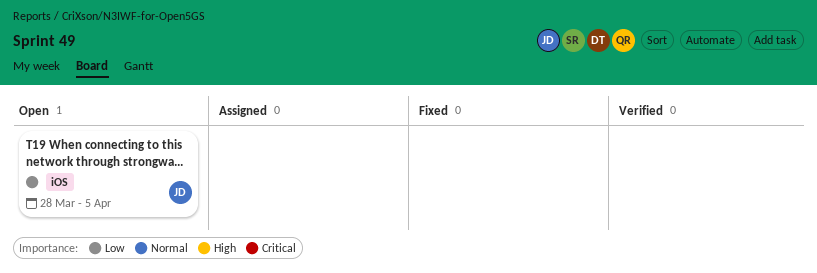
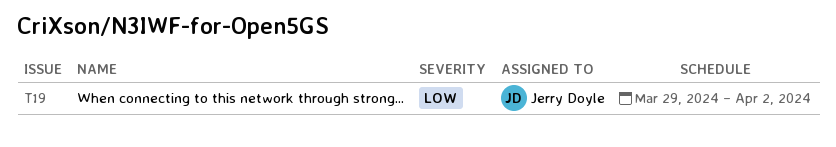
T19, start: Mar 28 -> Mar 29
T19, due: Apr 5 -> Apr 2

